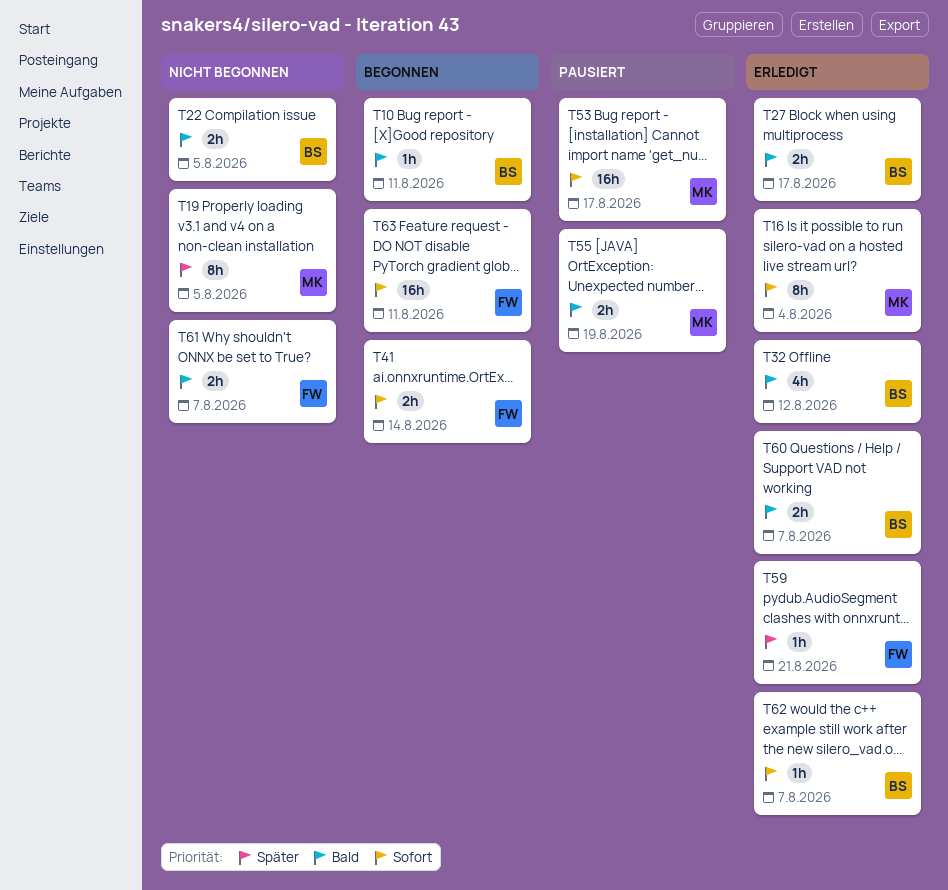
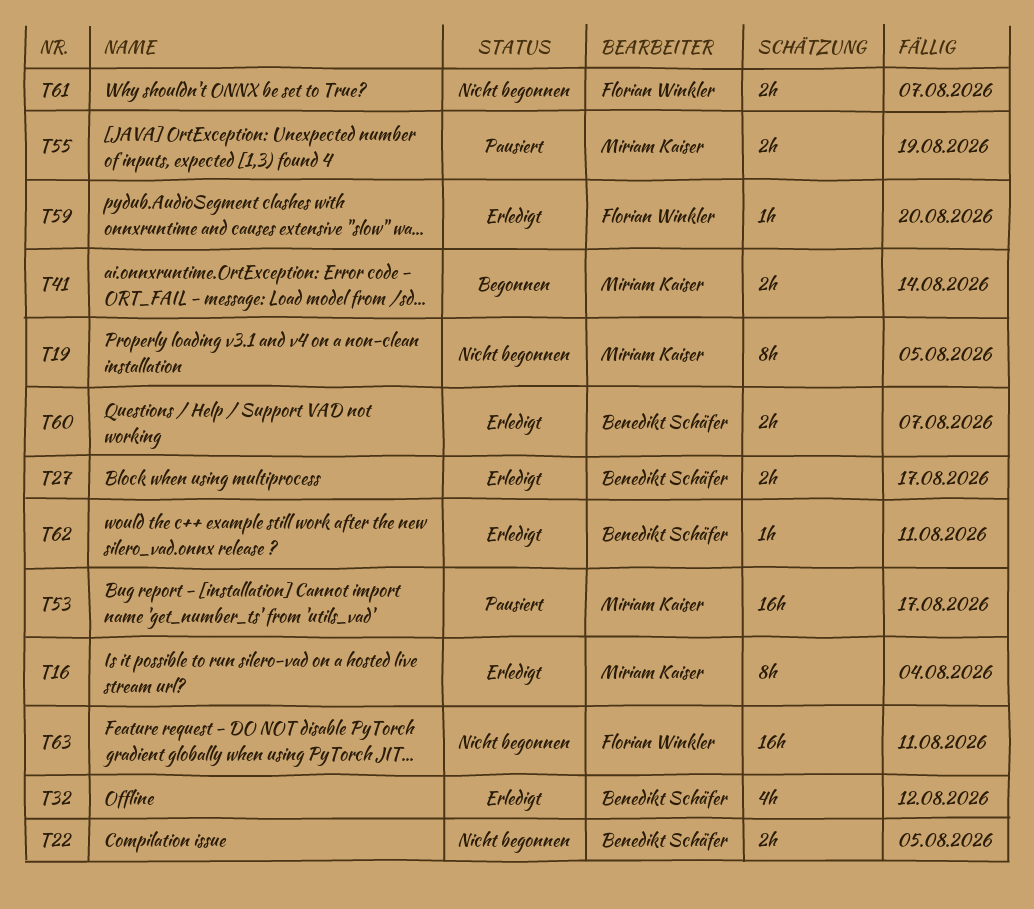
T10: present -> none
T41, owner: Florian Winkler -> Miriam Kaiser
T59, due: Aug 21 -> Aug 20
T62, due: Aug 7 -> Aug 11
T63, status: Begonnen -> Nicht begonnen

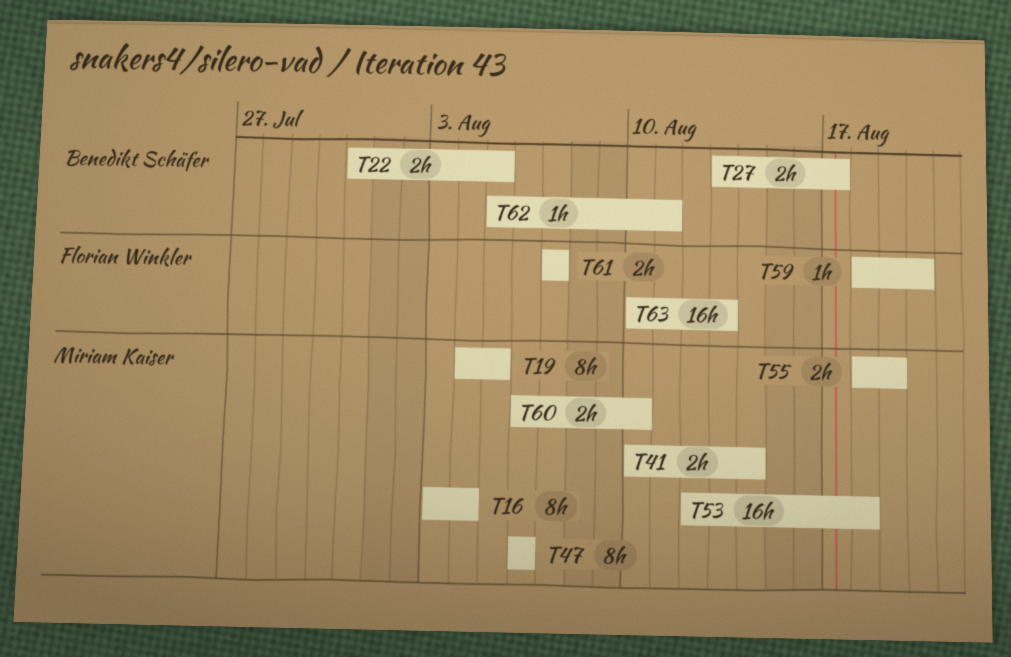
T32: present -> none
T47: none -> present
T53, due: Aug 17 -> Aug 18
T60, owner: Benedikt Schäfer -> Miriam Kaiser
T60, due: Aug 7 -> Aug 10
T63, due: Aug 11 -> Aug 13

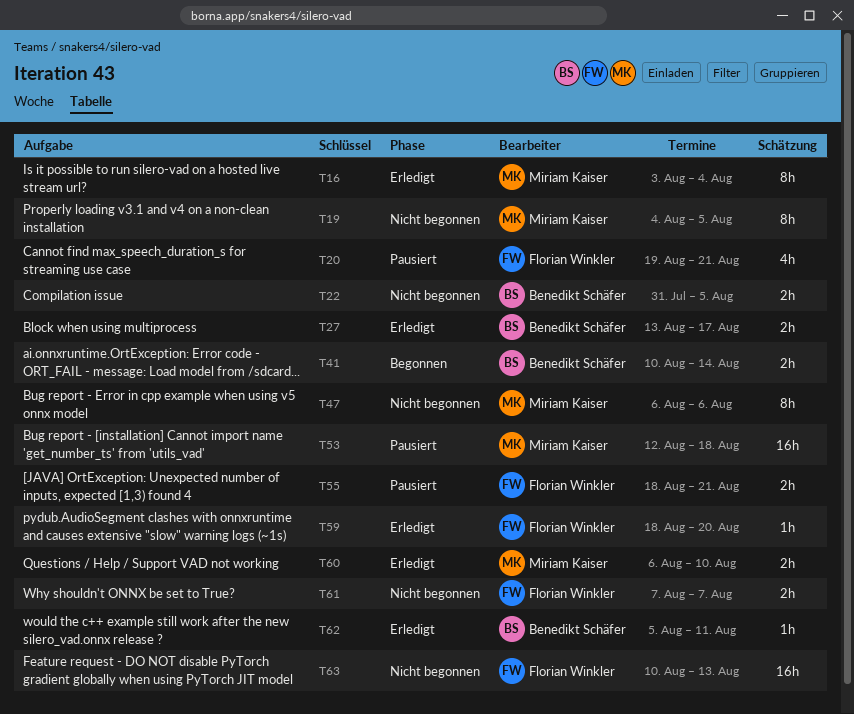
T20: none -> present
T41, owner: Miriam Kaiser -> Benedikt Schäfer
T55, owner: Miriam Kaiser -> Florian Winkler
T55, due: Aug 19 -> Aug 21

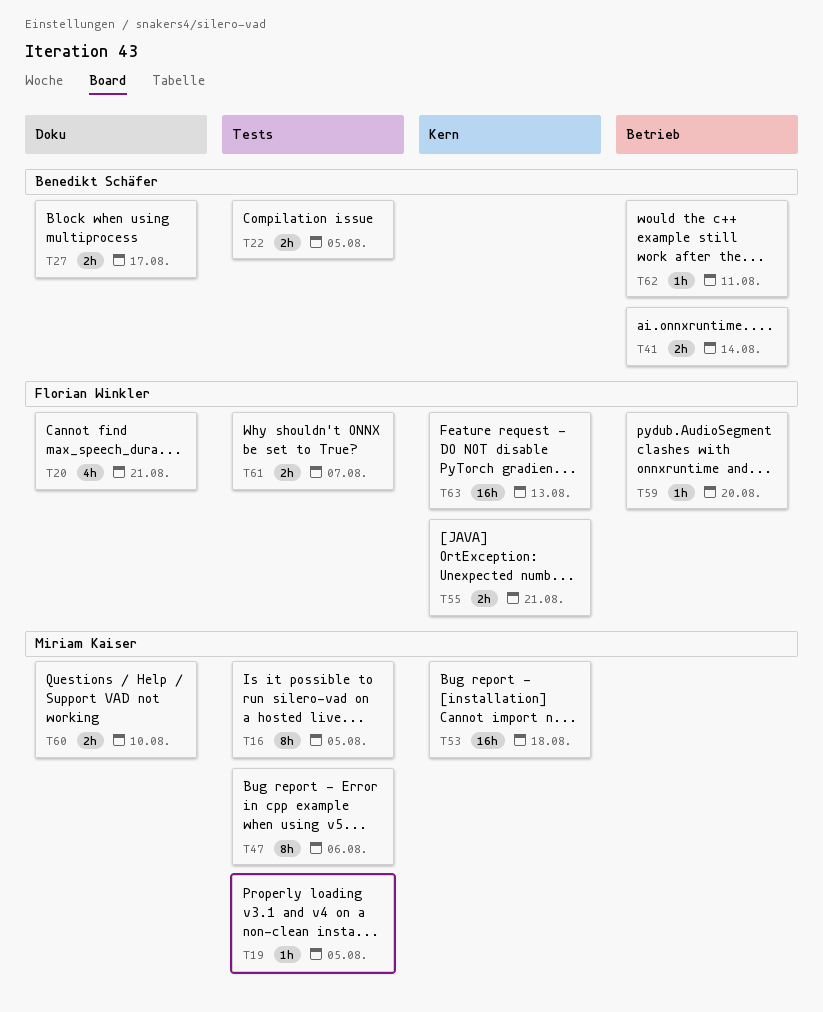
T16, due: Aug 4 -> Aug 5
T19, estimate: 8h -> 1h

